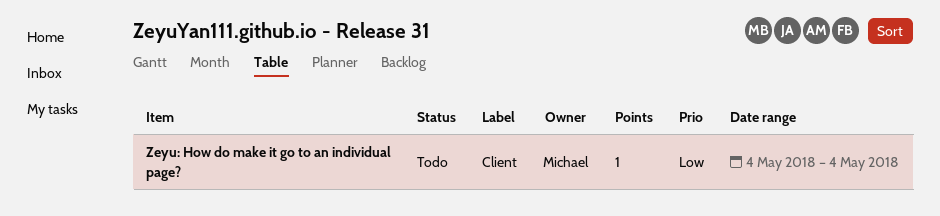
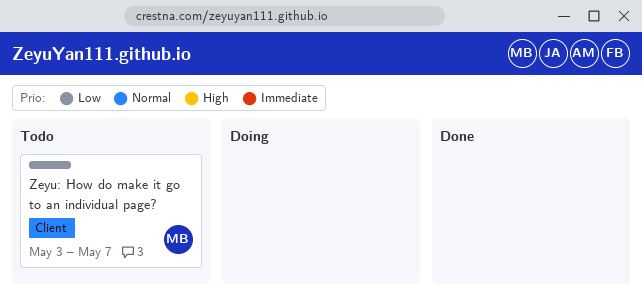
Zeyu: How do make it go to an individual page?, start: May 4 -> May 3
Zeyu: How do make it go to an individual page?, due: May 4 -> May 7

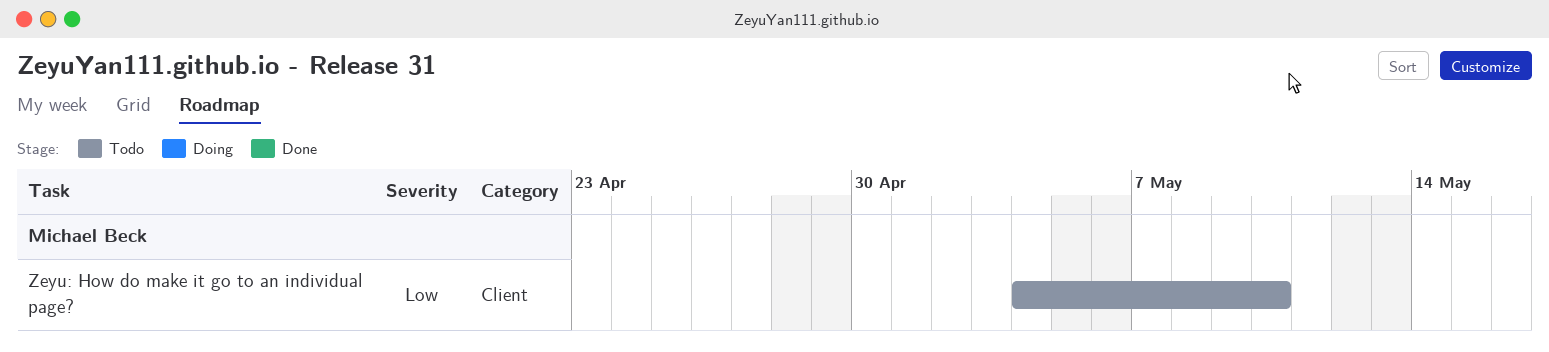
Zeyu: How do make it go to an individual page?, start: May 3 -> May 4
Zeyu: How do make it go to an individual page?, due: May 7 -> May 10

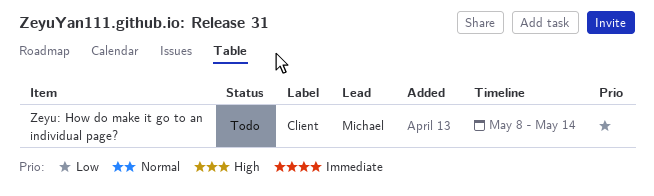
Zeyu: How do make it go to an individual page?, start: May 4 -> May 8
Zeyu: How do make it go to an individual page?, due: May 10 -> May 14

